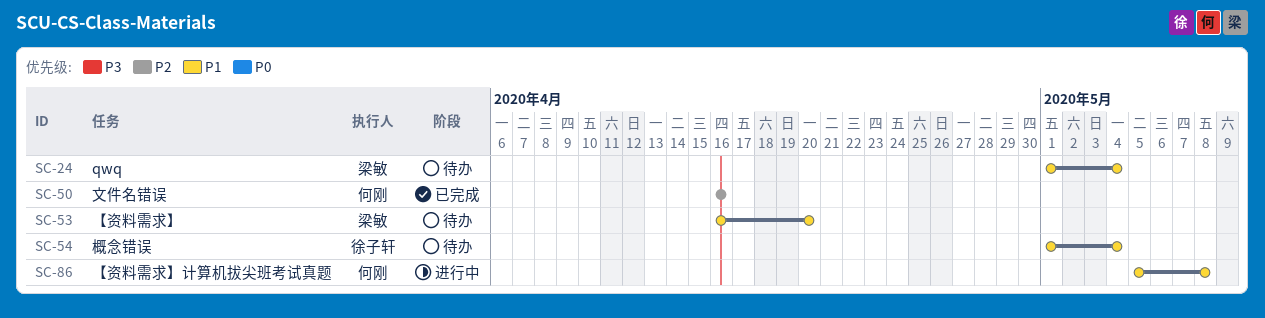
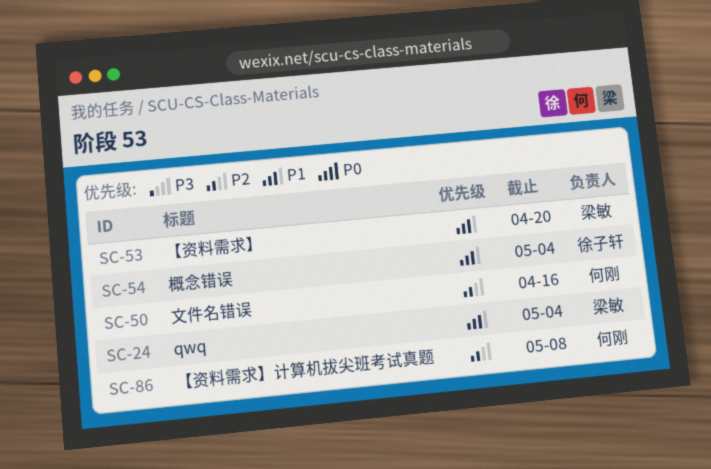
SC-86, priority: P1 -> P2

